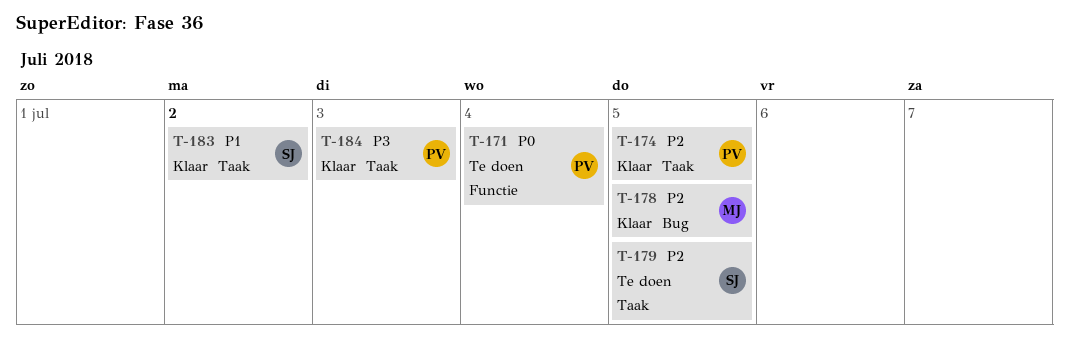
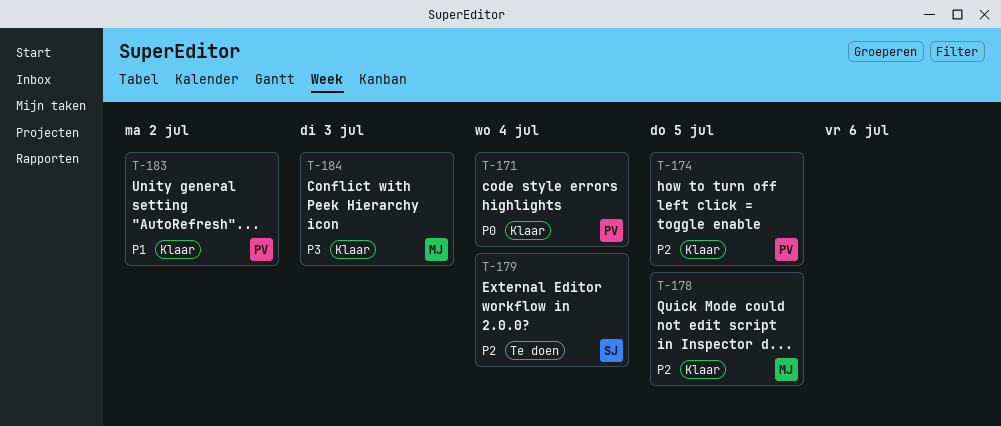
T-171, status: Te doen -> Klaar
T-179, due: Jul 5 -> Jul 4
T-183, owner: SJ -> PV
T-184, owner: PV -> MJ

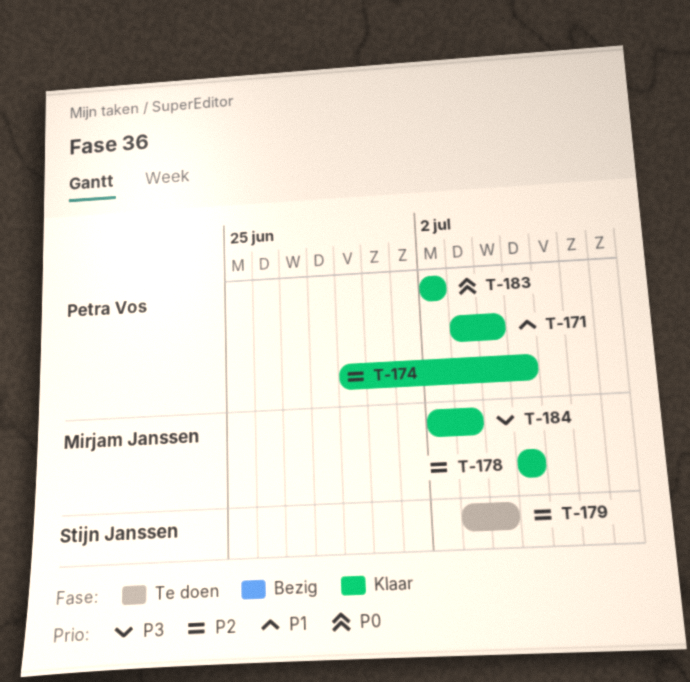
T-171, priority: P0 -> P1
T-183, priority: P1 -> P0

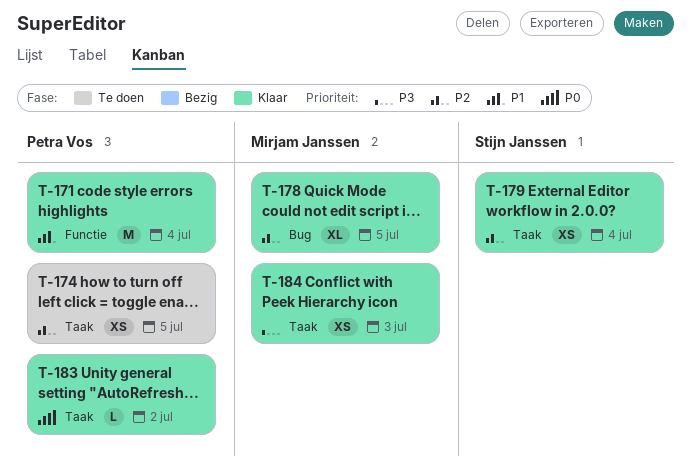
T-174, status: Klaar -> Te doen
T-179, status: Te doen -> Klaar

